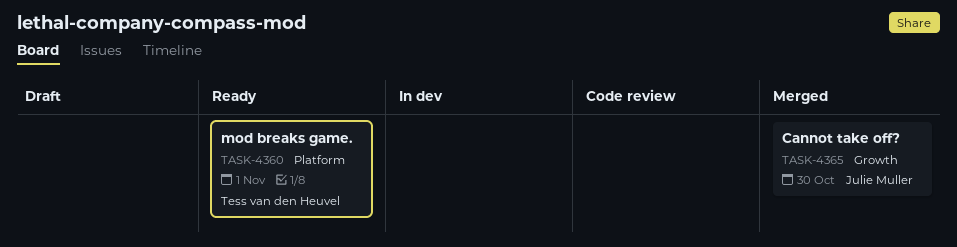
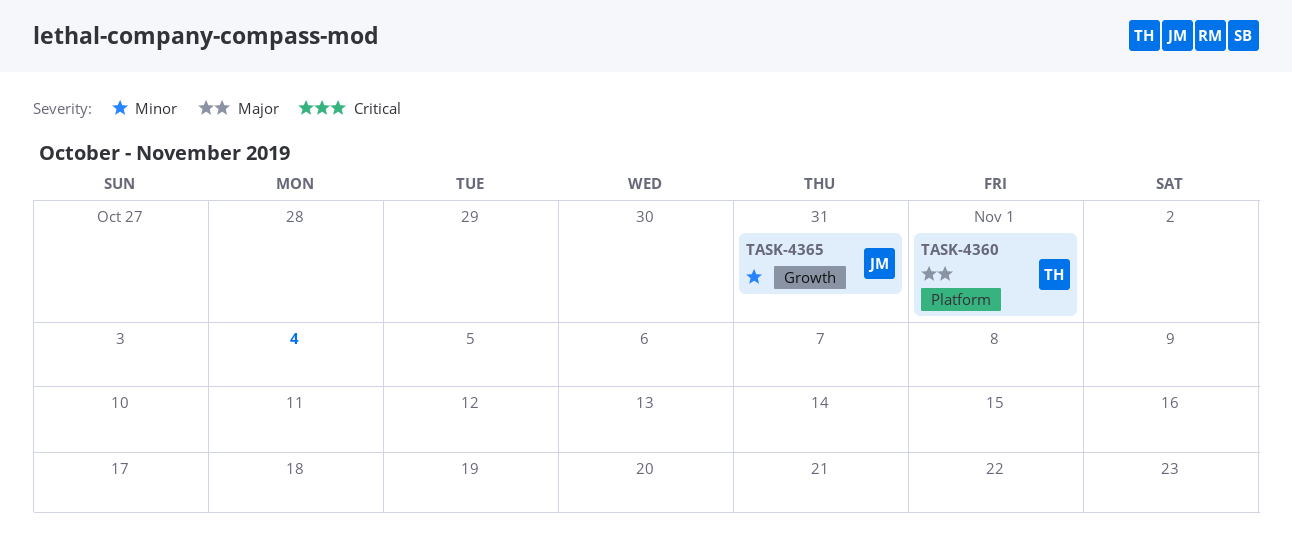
TASK-4365, due: Oct 30 -> Oct 31

